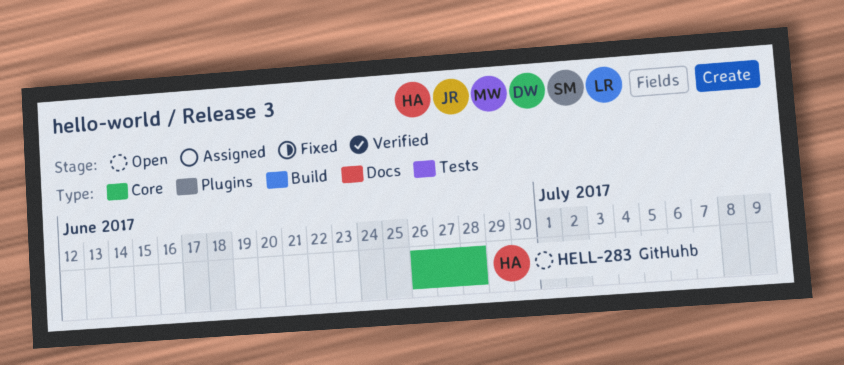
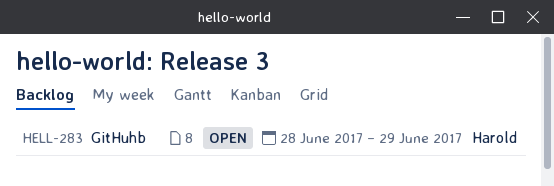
HELL-283, start: Jun 26 -> Jun 28
HELL-283, due: Jun 28 -> Jun 29

